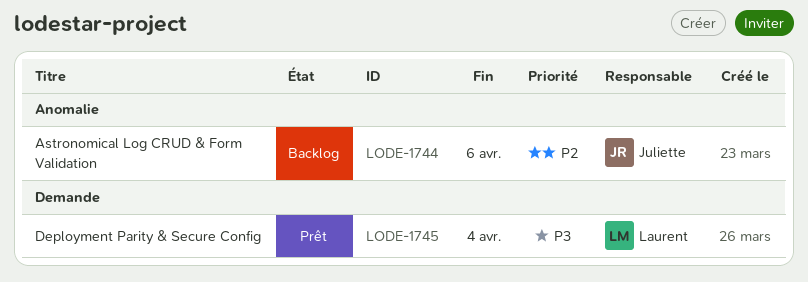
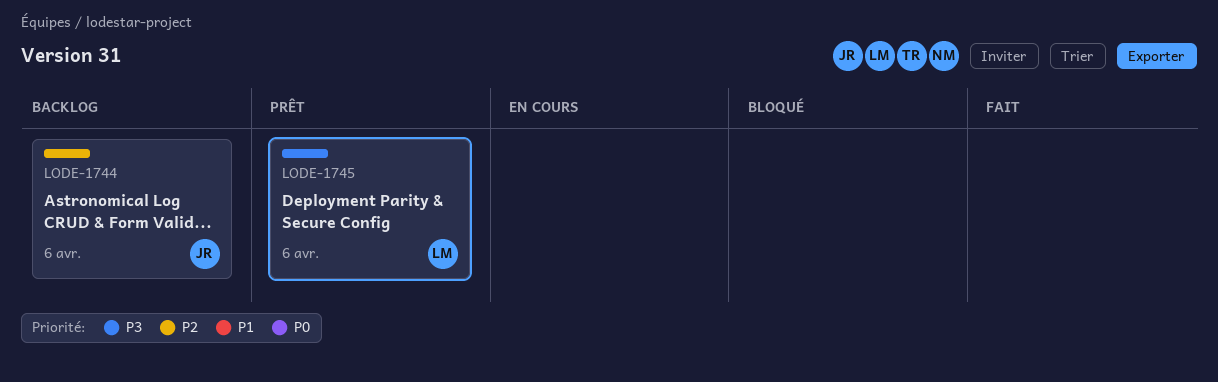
LODE-1745, due: Apr 4 -> Apr 6

